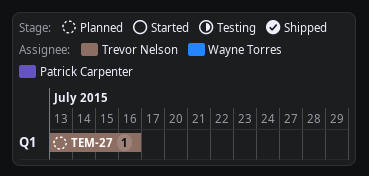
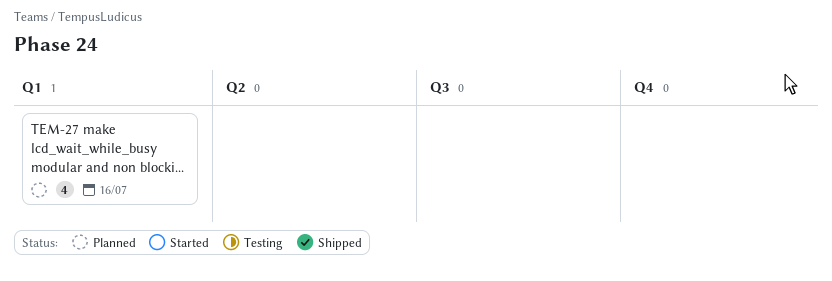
TEM-27, estimate: 1 -> 4

